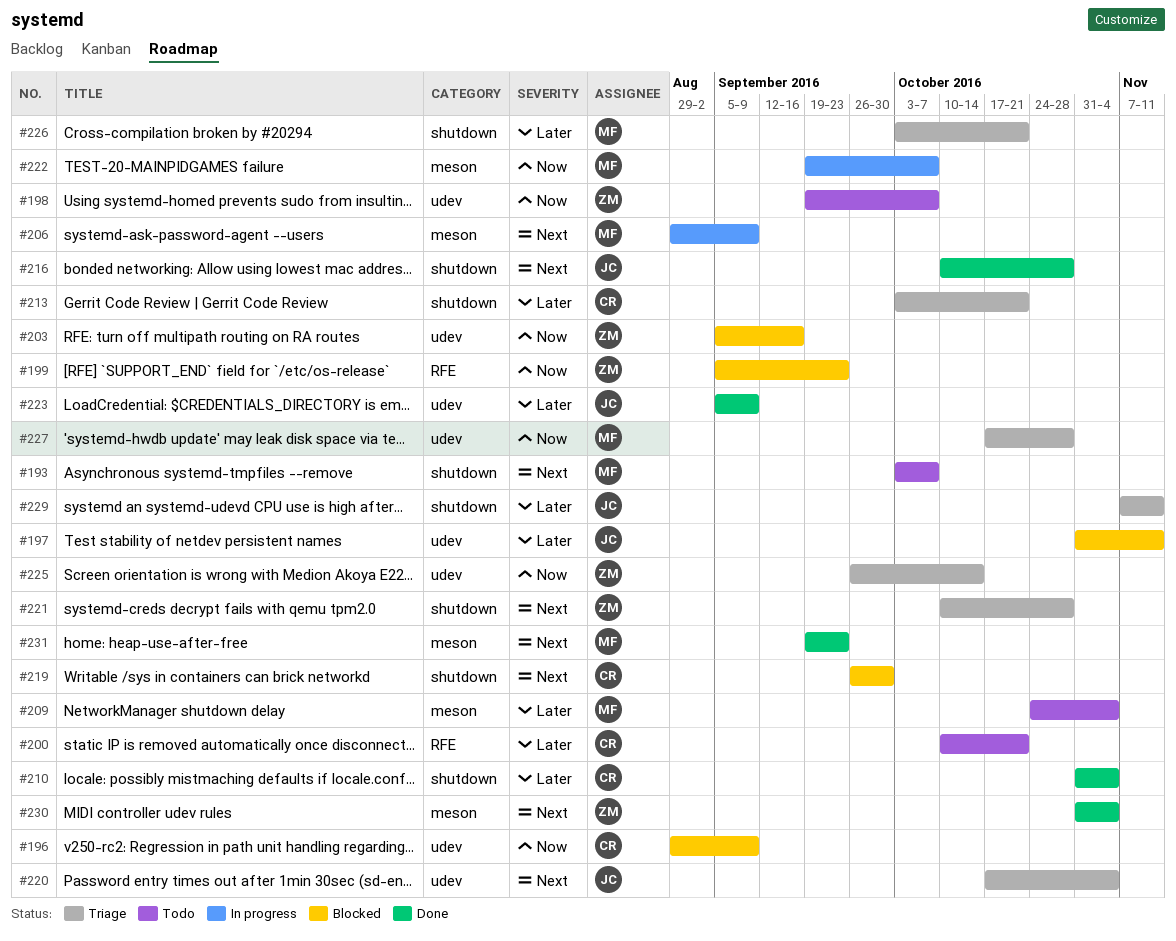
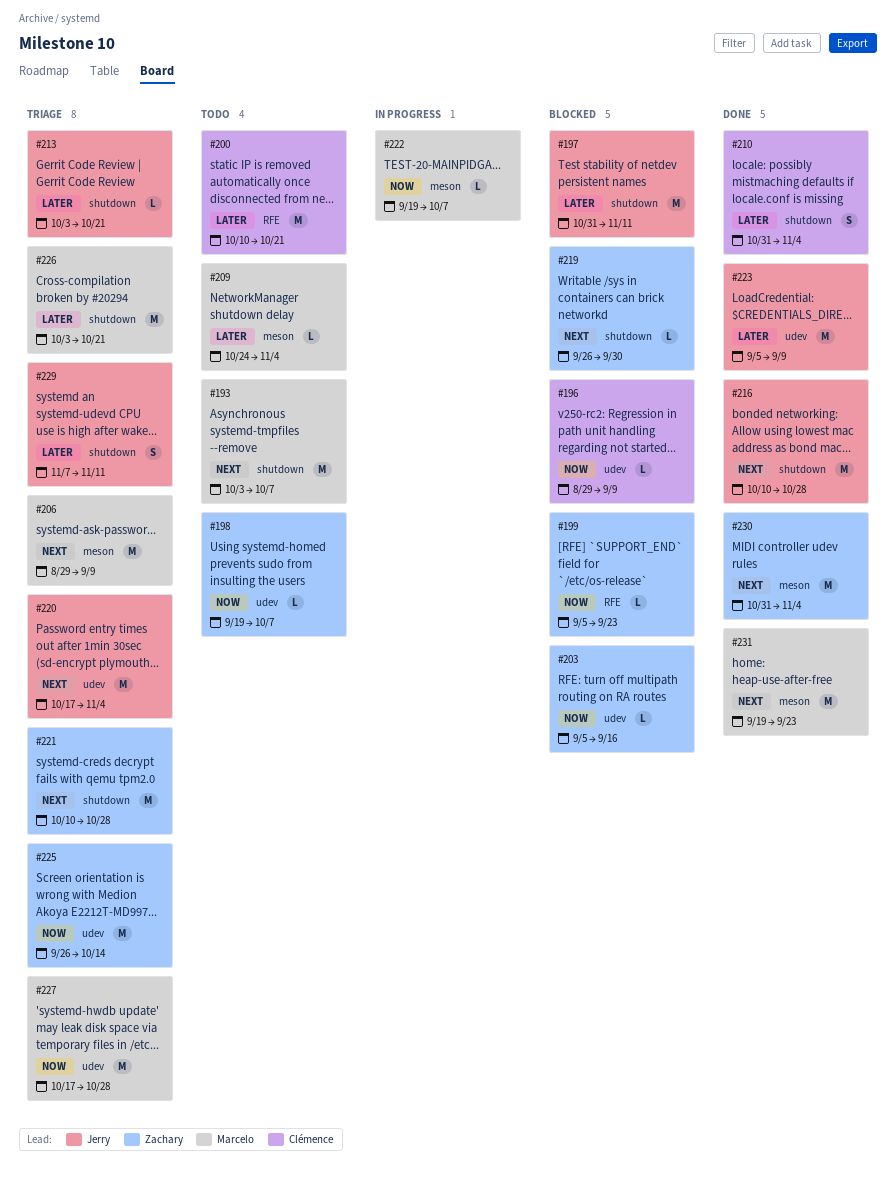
#197, label: udev -> shutdown
#206, status: In progress -> Triage
#213, owner: Clémence -> Jerry
#219, owner: Clémence -> Zachary

